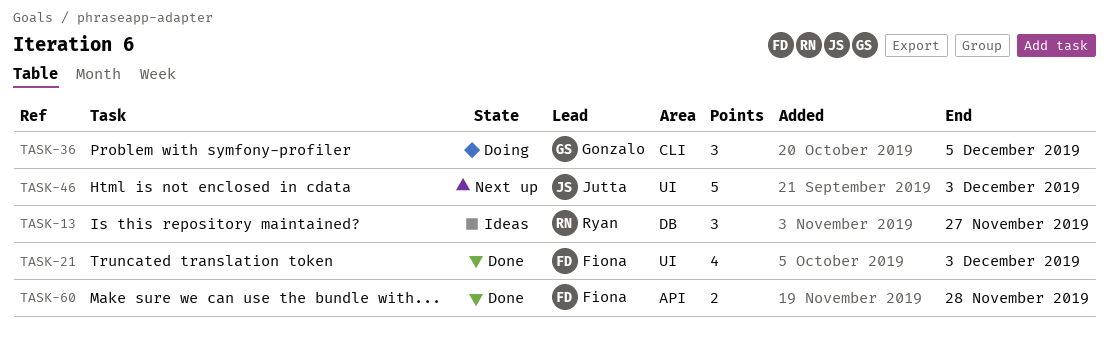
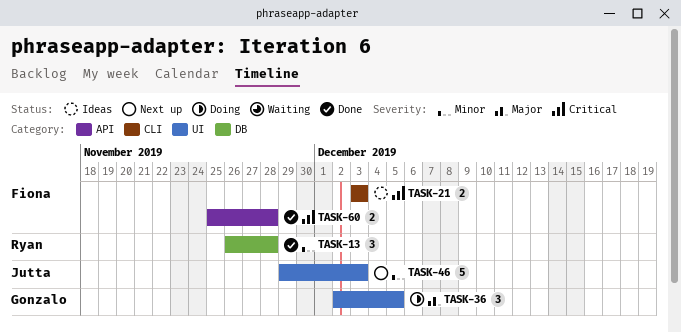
TASK-13, status: Ideas -> Done
TASK-13, due: Nov 27 -> Nov 28
TASK-21, status: Done -> Ideas
TASK-21, label: UI -> CLI
TASK-21, estimate: 4 -> 2
TASK-36, label: CLI -> UI

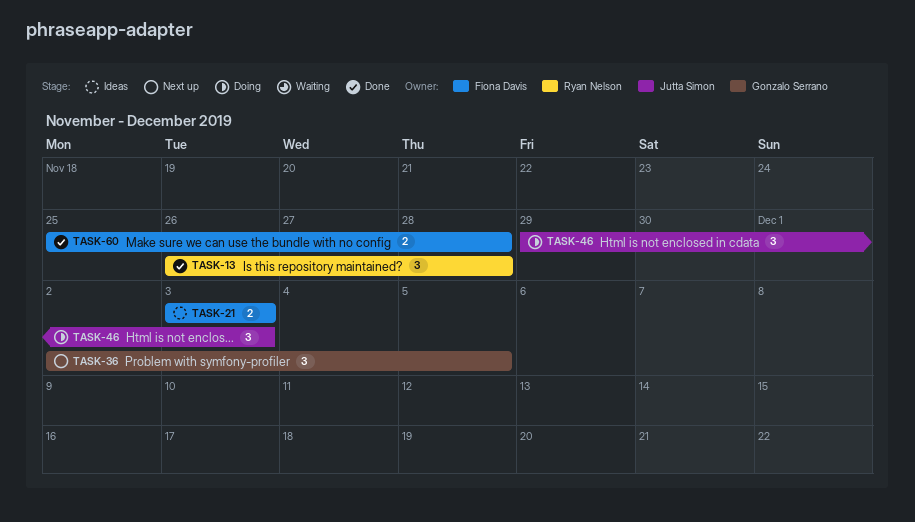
TASK-36, status: Doing -> Next up
TASK-46, status: Next up -> Doing
TASK-46, estimate: 5 -> 3

